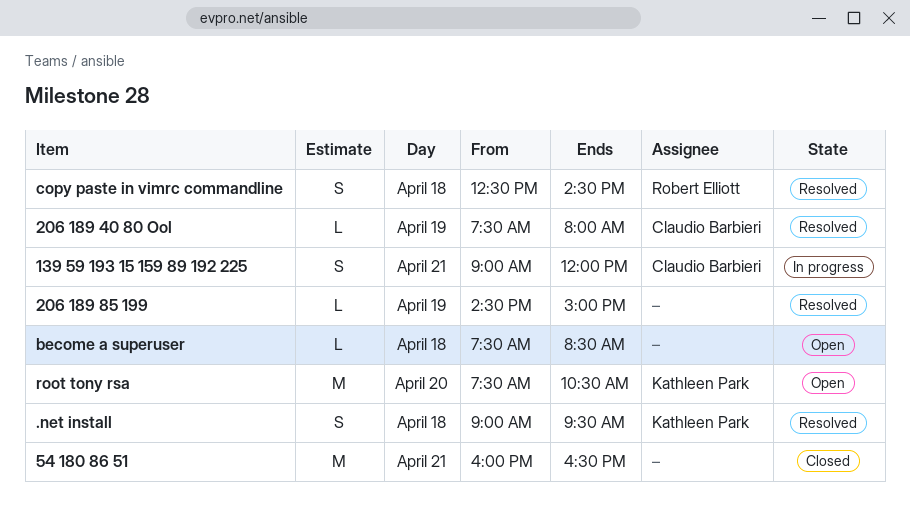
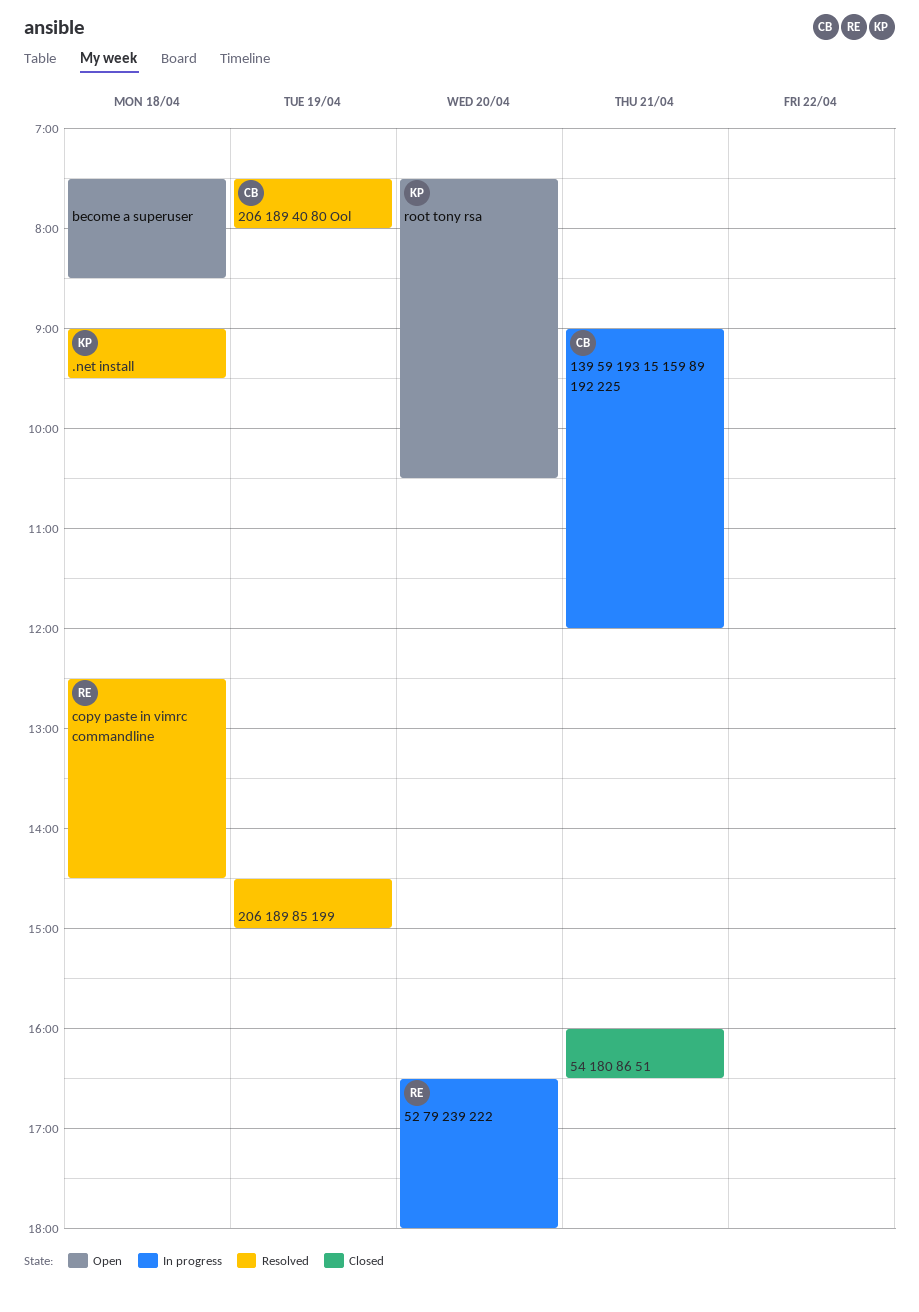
52 79 239 222: none -> present

